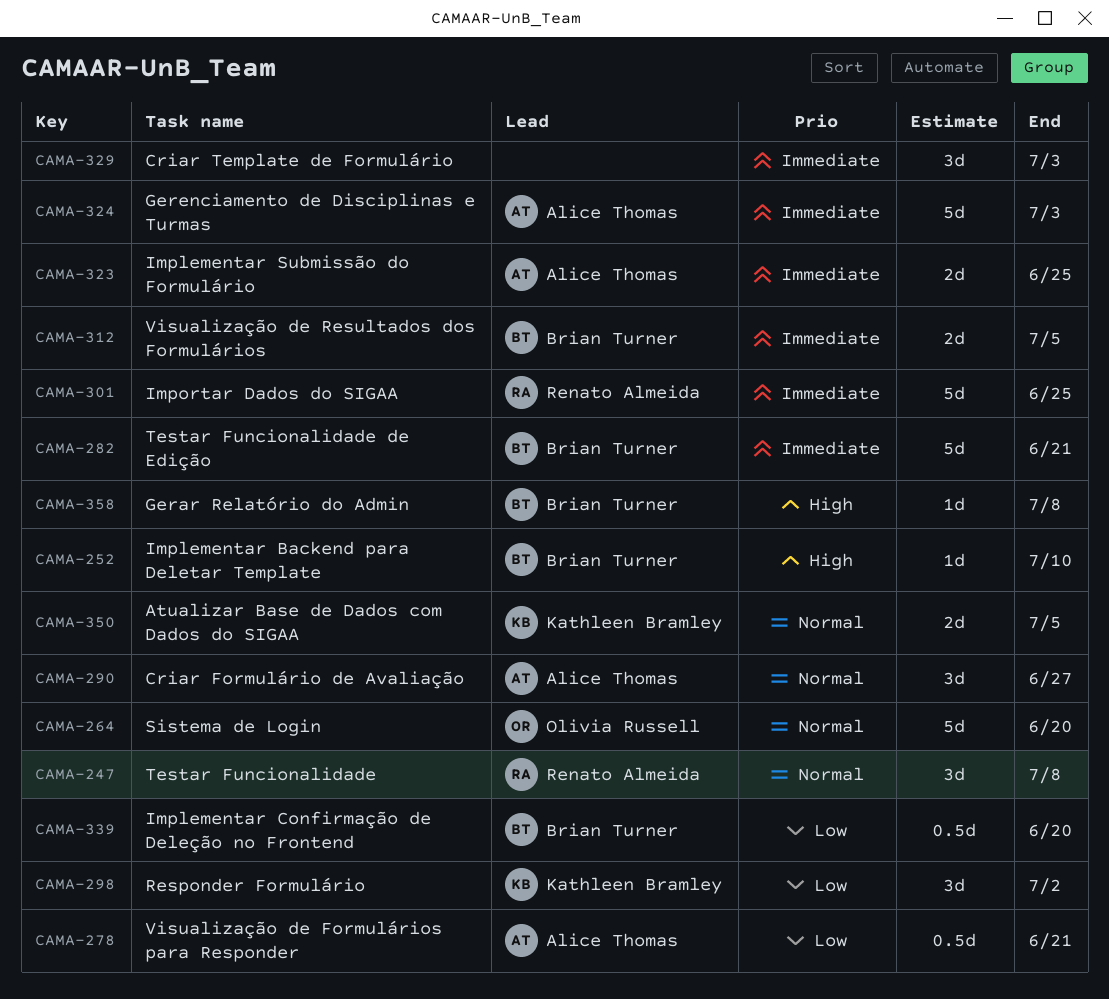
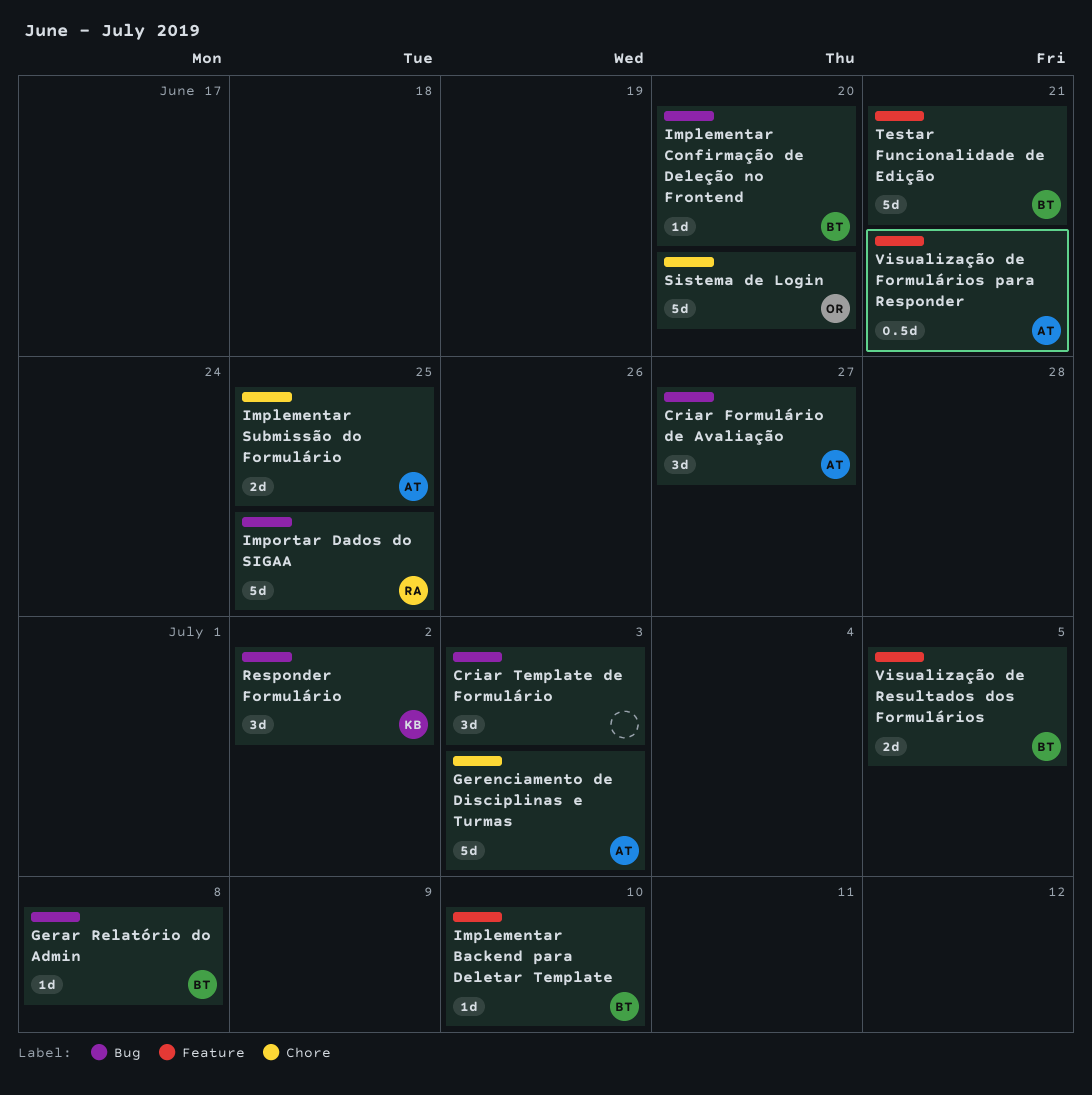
Atualizar Base de Dados com Dados do SIGAA: present -> none
Implementar Confirmação de Deleção no Frontend, estimate: 0.5d -> 1d
Testar Funcionalidade: present -> none

